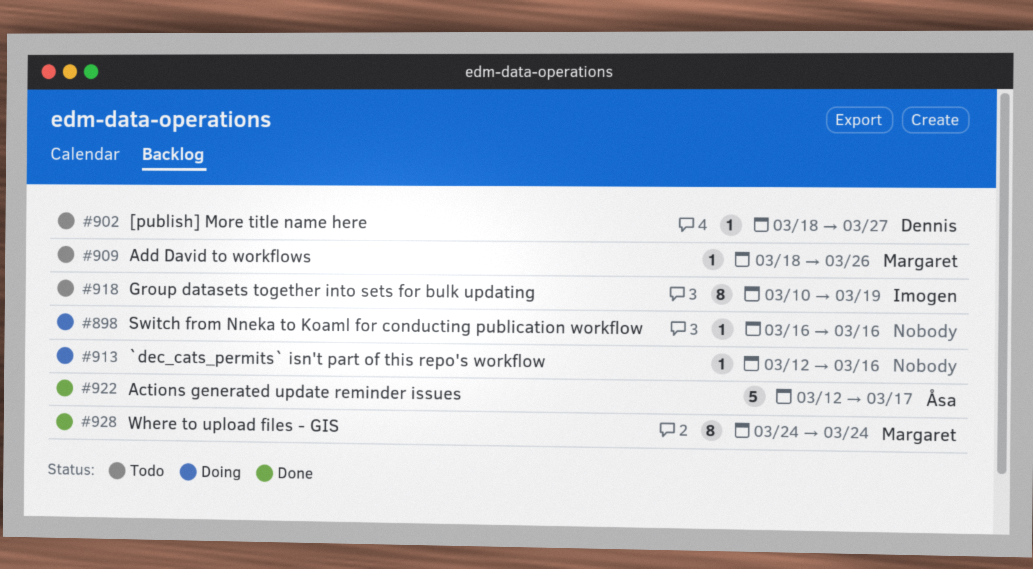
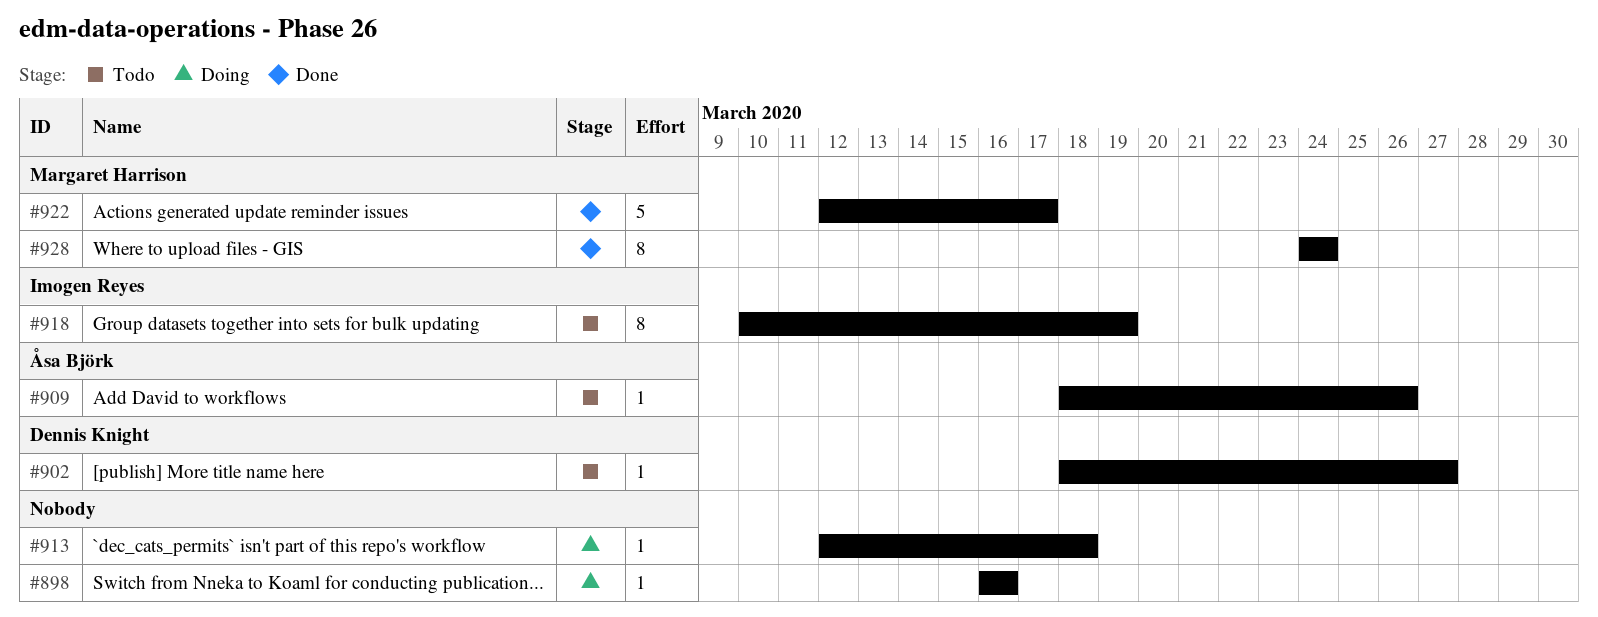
#909, owner: Margaret Harrison -> Åsa Björk
#913, due: Mar 16 -> Mar 18
#922, owner: Åsa Björk -> Margaret Harrison

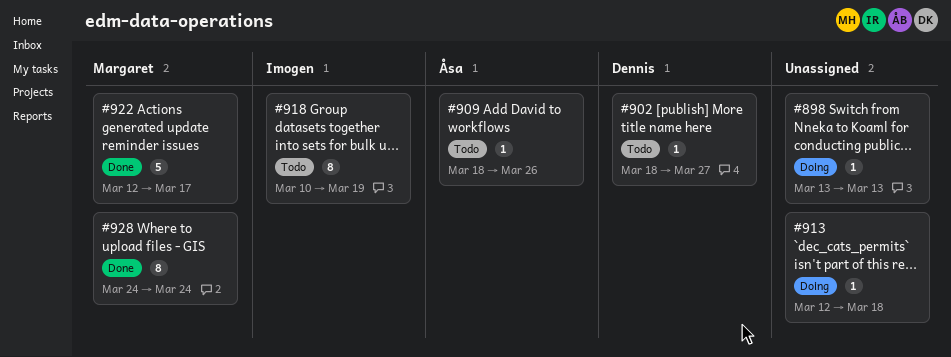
#898, start: Mar 16 -> Mar 13
#898, due: Mar 16 -> Mar 13

